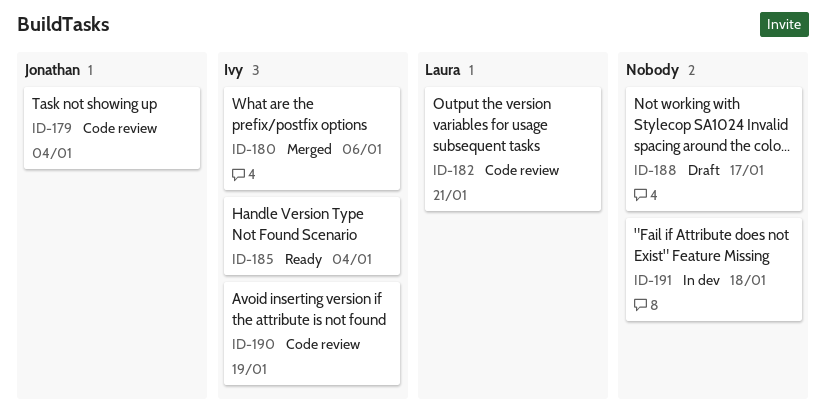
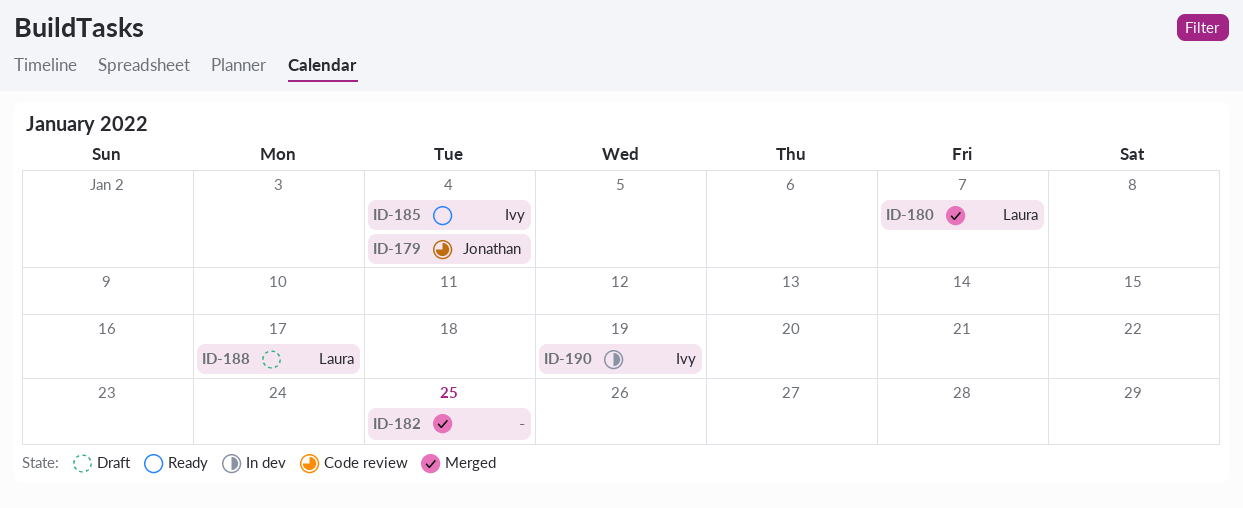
ID-180, owner: Ivy -> Laura
ID-180, due: Jan 6 -> Jan 7
ID-182, status: Code review -> Merged
ID-182, owner: Laura -> none
ID-182, due: Jan 21 -> Jan 25
ID-188, owner: none -> Laura
ID-190, status: Code review -> In dev
ID-191: present -> none

